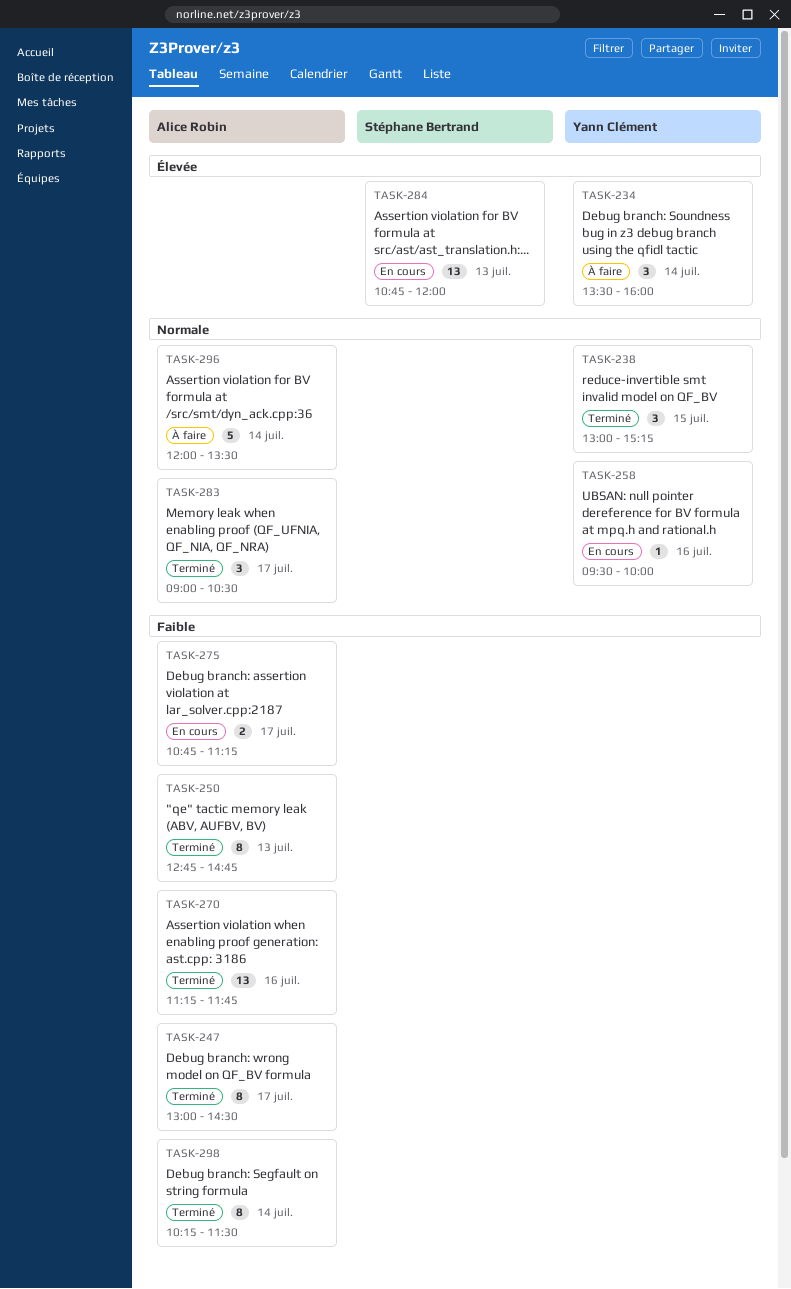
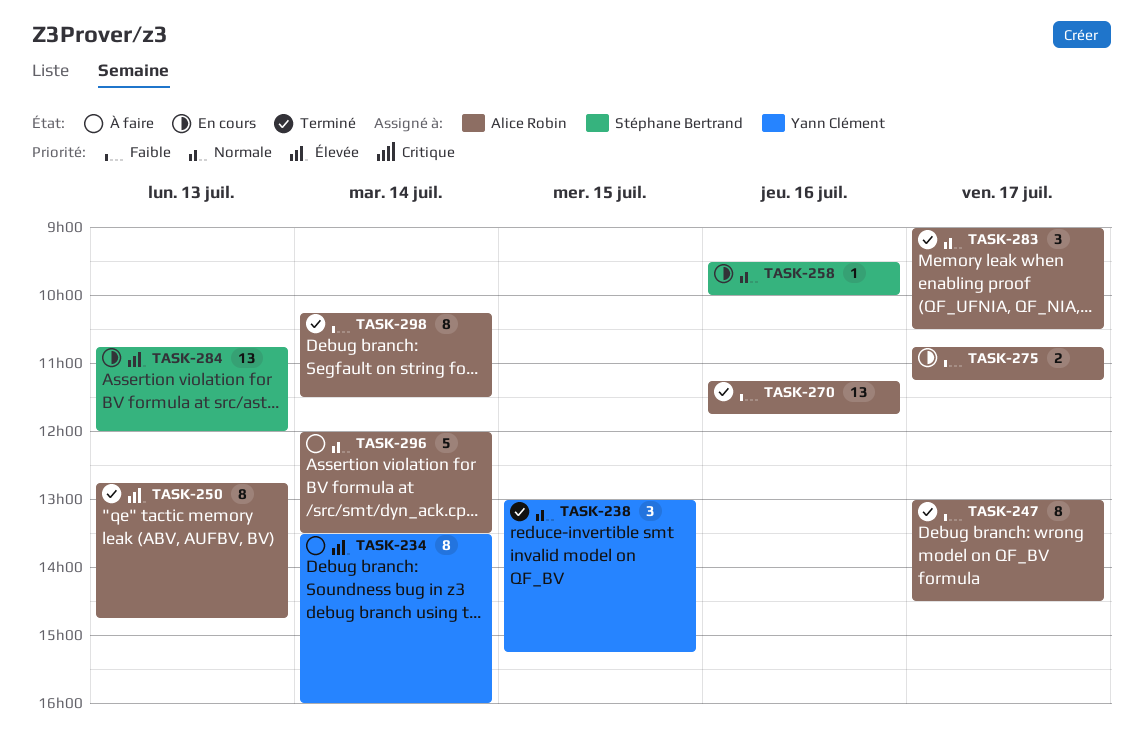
TASK-234, estimate: 3 -> 8
TASK-250, priority: Faible -> Élevée
TASK-258, owner: Yann Clément -> Stéphane Bertrand

